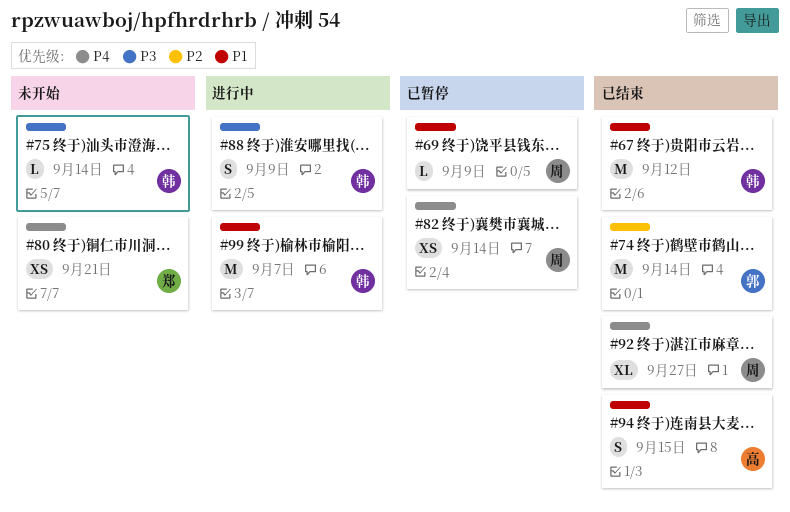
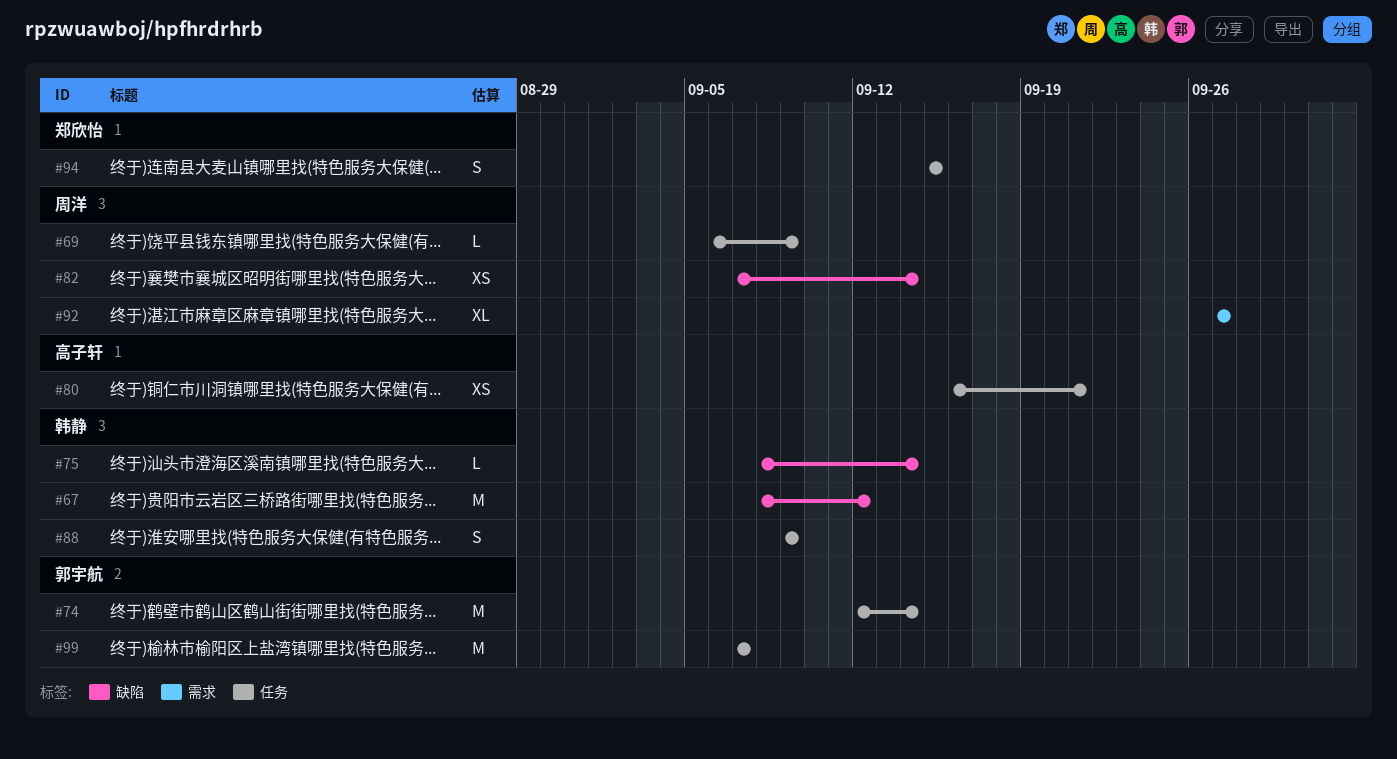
#80, owner: 郑欣怡 -> 高子轩
#94, owner: 高子轩 -> 郑欣怡
#99, owner: 韩静 -> 郭宇航

